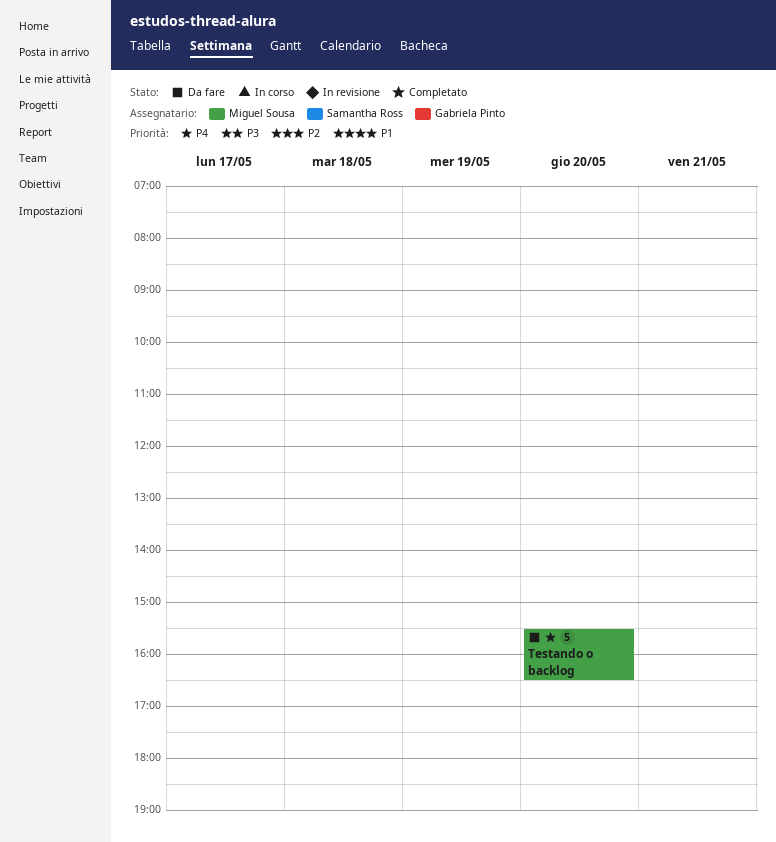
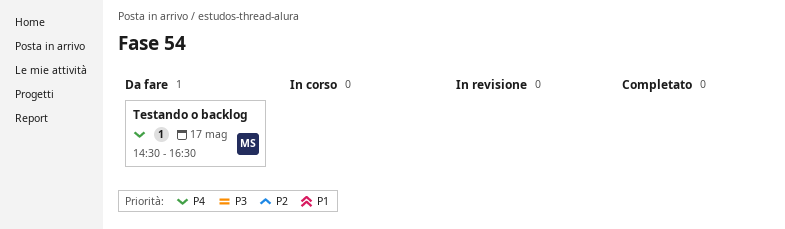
Testando o backlog, estimate: 5 -> 1
Testando o backlog, day: May 20 -> May 17
Testando o backlog, begins: 15:30 -> 14:30

